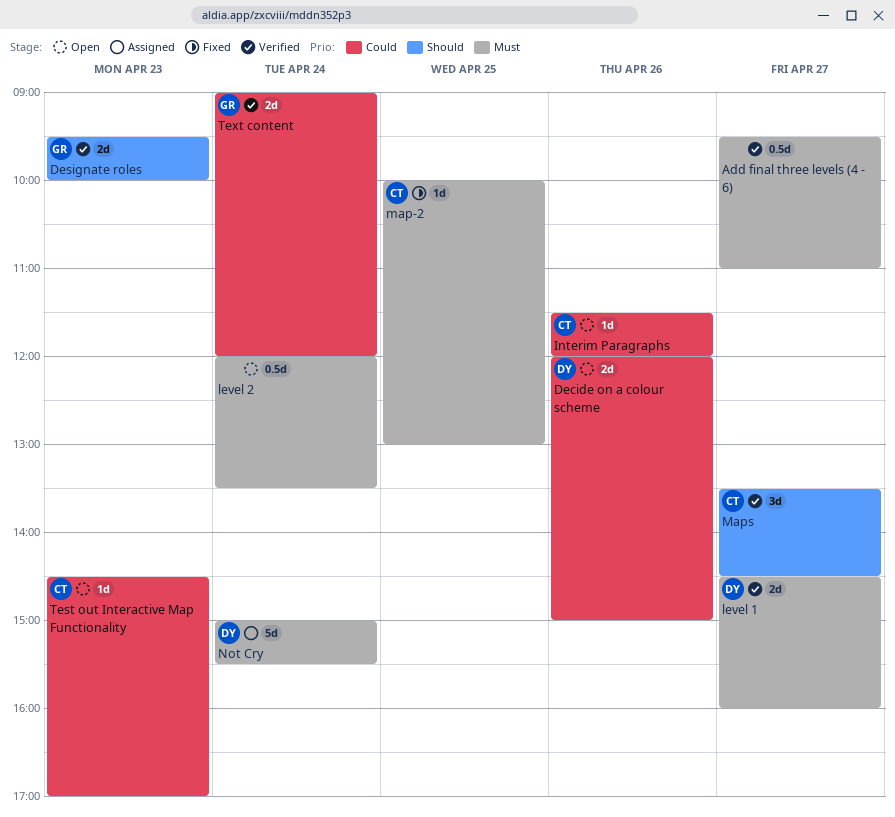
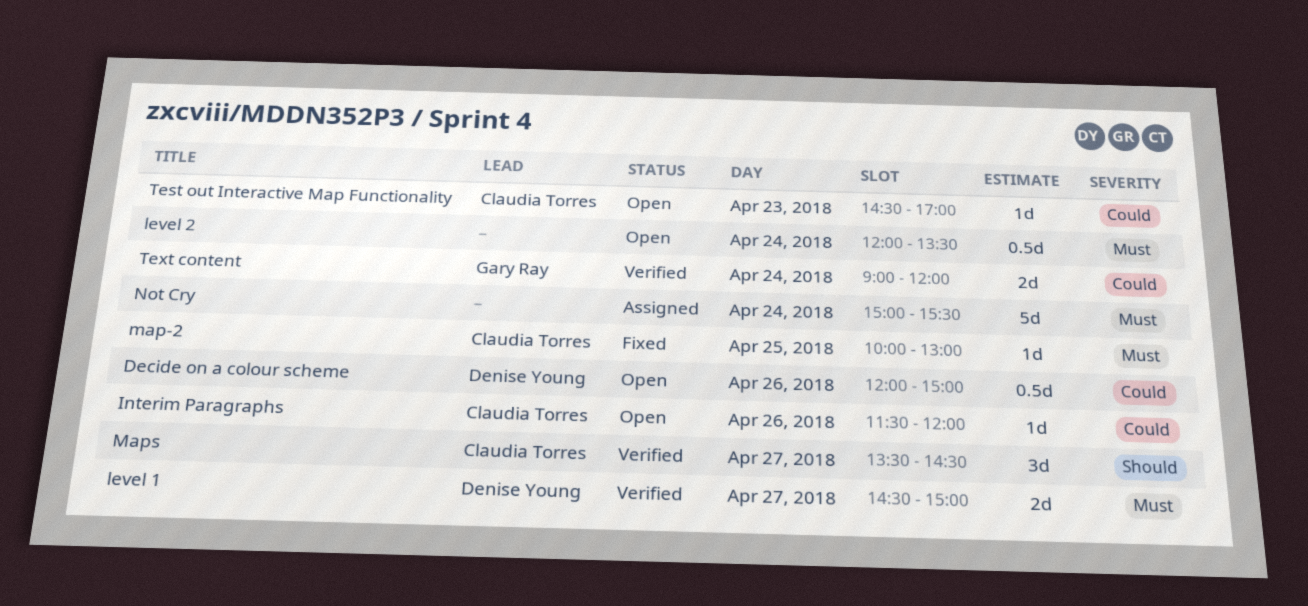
Add final three levels (4 - 6): present -> none
Decide on a colour scheme, estimate: 2d -> 0.5d
Designate roles: present -> none
level 1, ends: 16:00 -> 15:00
Not Cry, owner: Denise Young -> none

